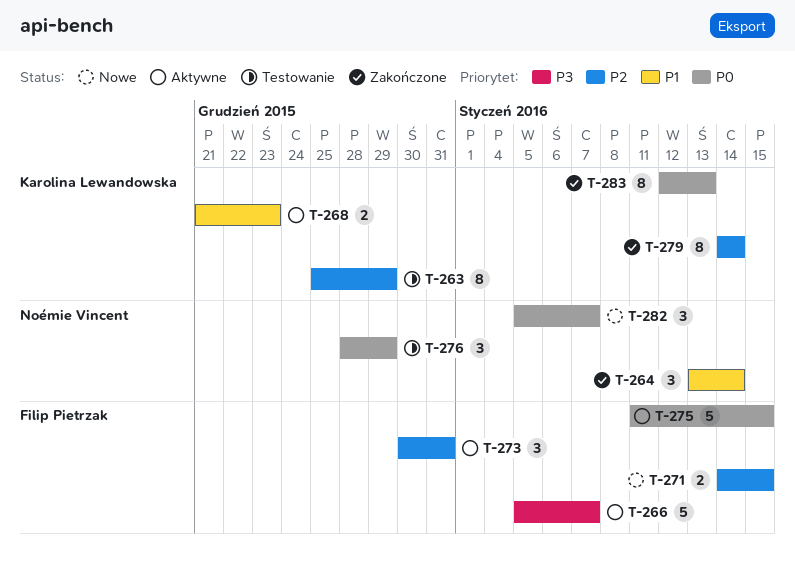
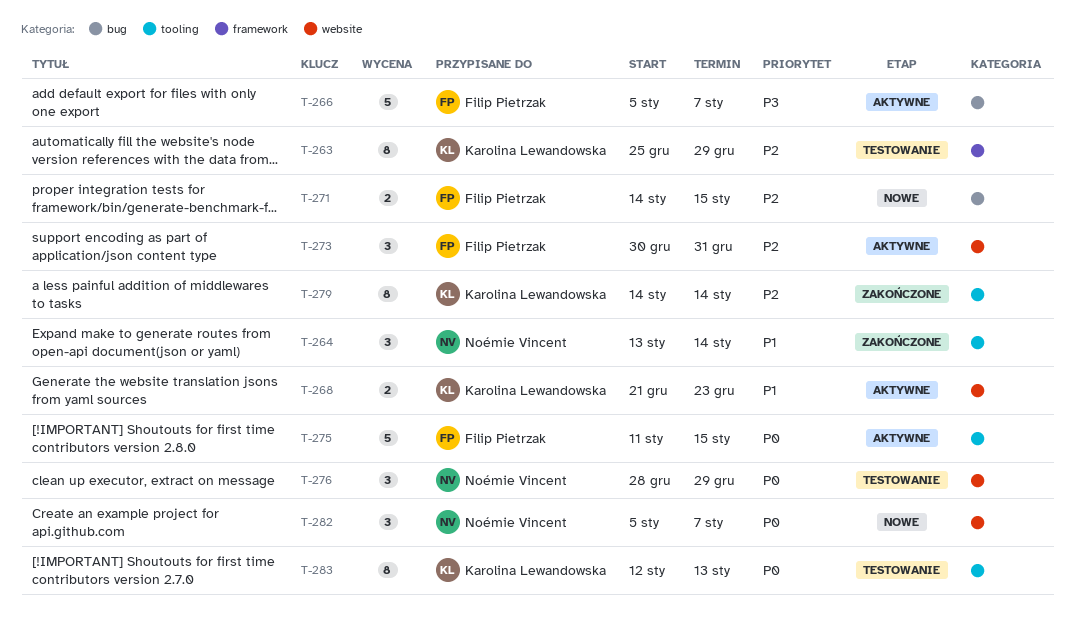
T-283, status: Zakończone -> Testowanie

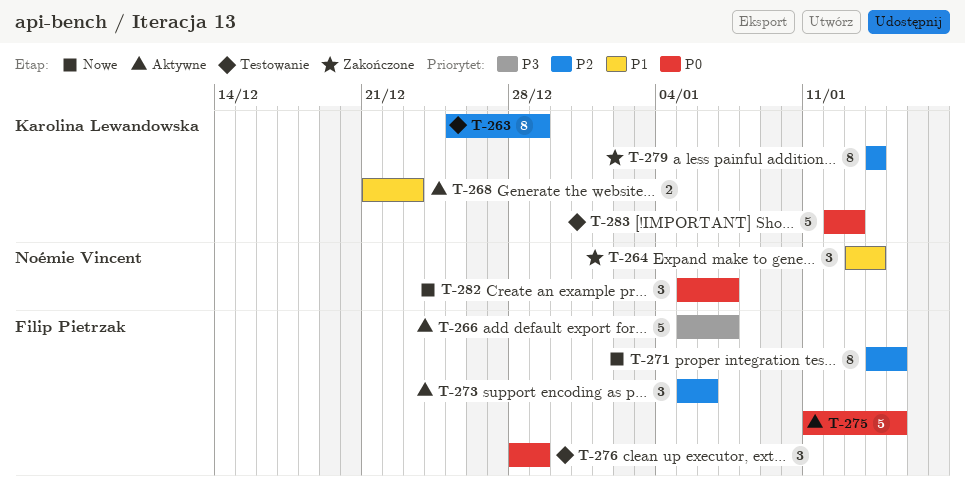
T-271, estimate: 2 -> 8
T-273, start: Dec 30 -> Jan 5
T-273, due: Dec 31 -> Jan 6
T-276, owner: Noémie Vincent -> Filip Pietrzak
T-283, estimate: 8 -> 5

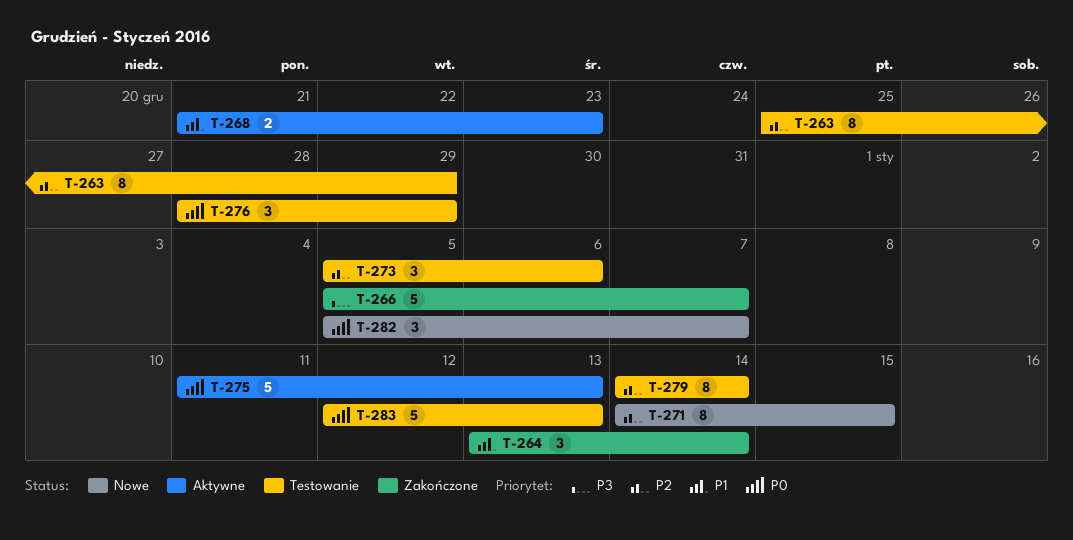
T-266, status: Aktywne -> Zakończone
T-273, status: Aktywne -> Testowanie
T-275, due: Jan 15 -> Jan 13
T-279, status: Zakończone -> Testowanie

